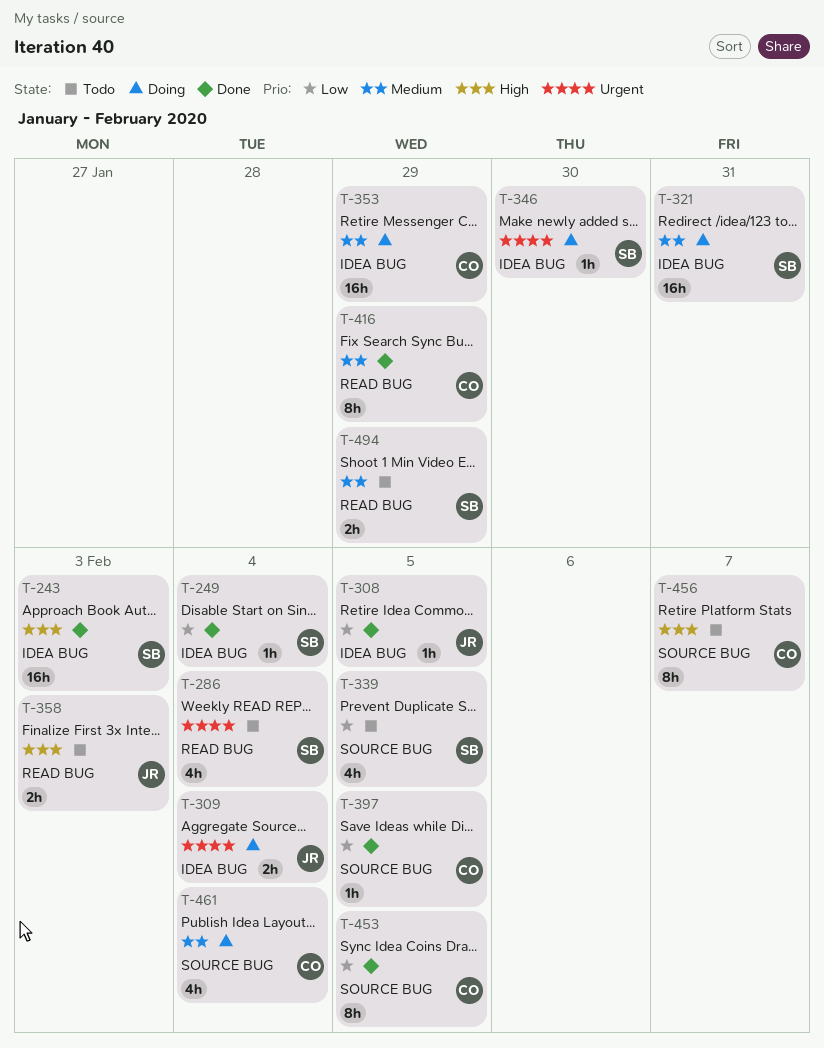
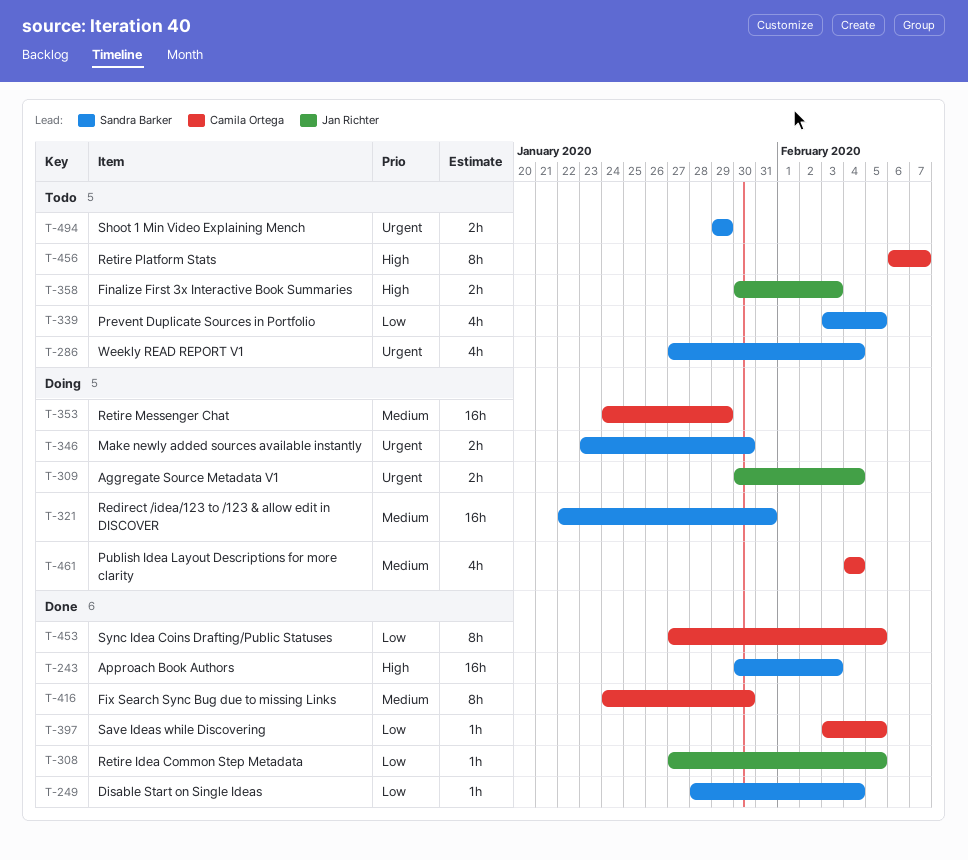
T-346, estimate: 1h -> 2h
T-416, due: Jan 29 -> Jan 30
T-494, priority: Medium -> Urgent

